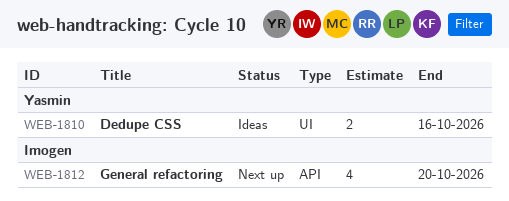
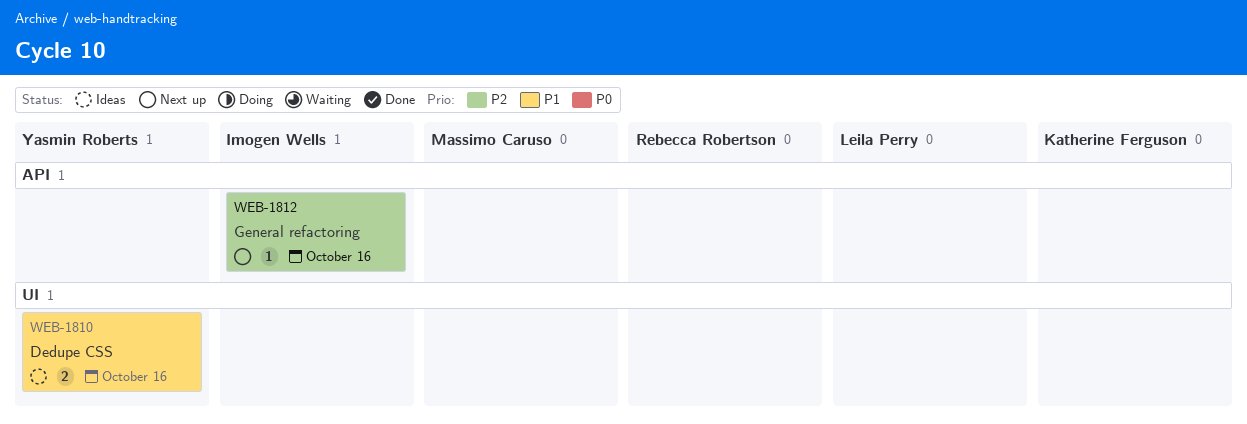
WEB-1812, estimate: 4 -> 1
WEB-1812, due: Oct 20 -> Oct 16

